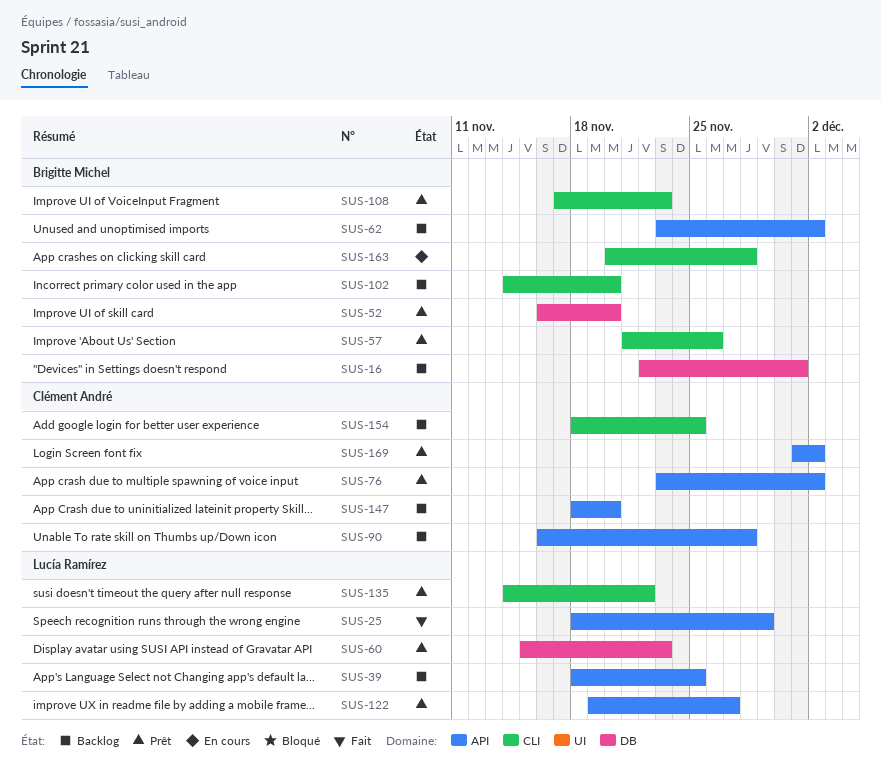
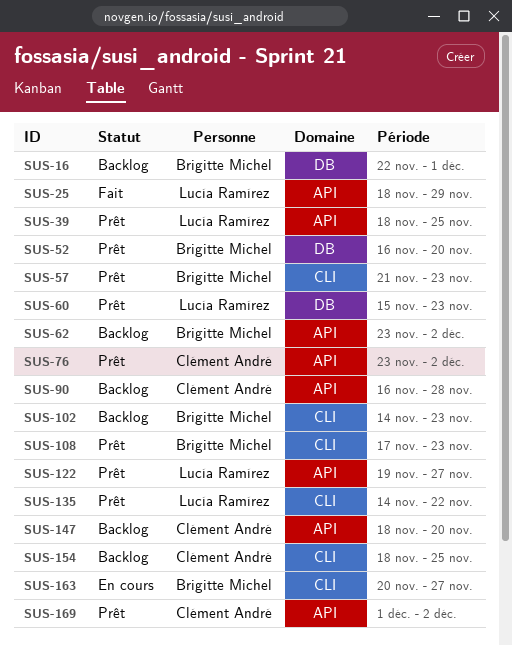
SUS-39, status: Backlog -> Prêt
SUS-57, due: Nov 26 -> Nov 23
SUS-102, due: Nov 20 -> Nov 23
SUS-163, due: Nov 28 -> Nov 27

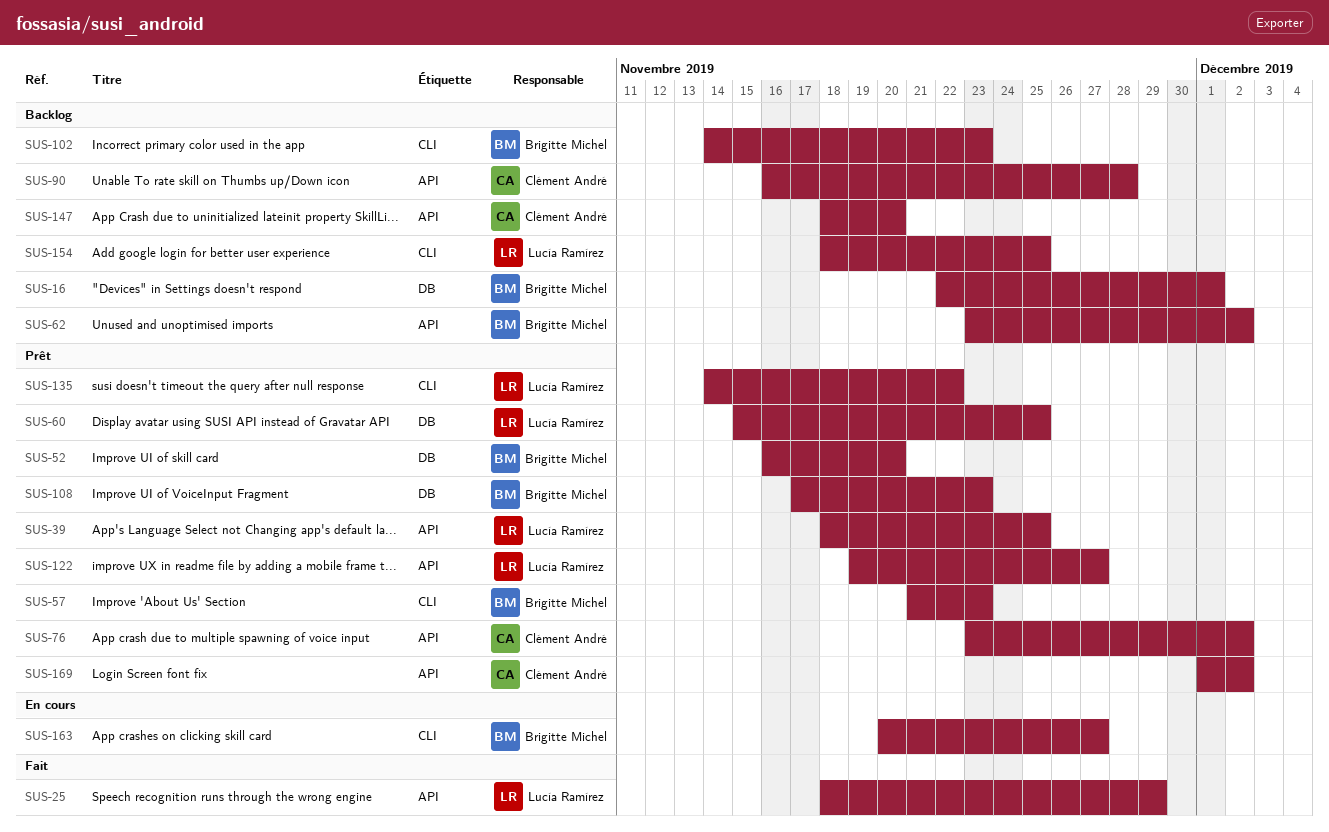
SUS-60, due: Nov 23 -> Nov 25
SUS-108, label: CLI -> DB
SUS-154, owner: Clément André -> Lucía Ramírez

